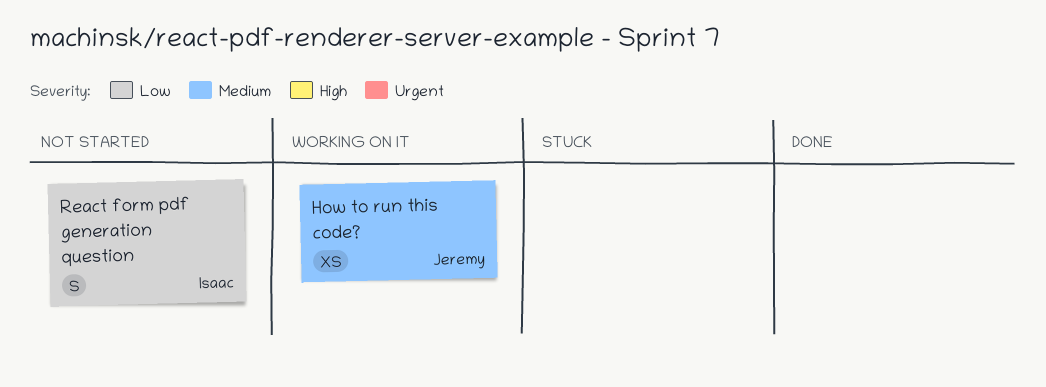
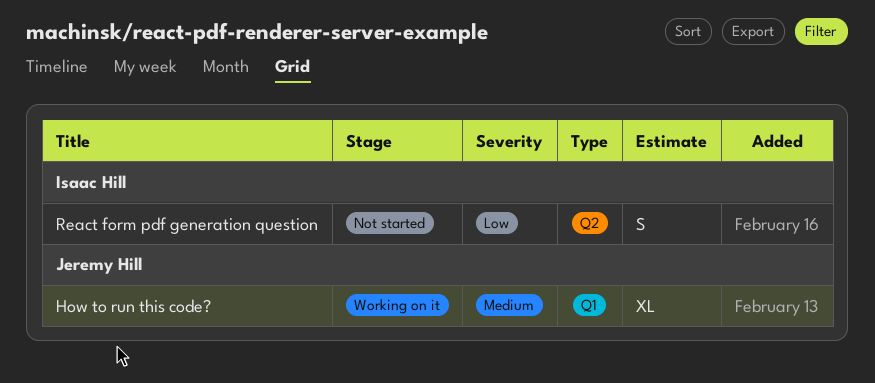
How to run this code?, estimate: XS -> XL

